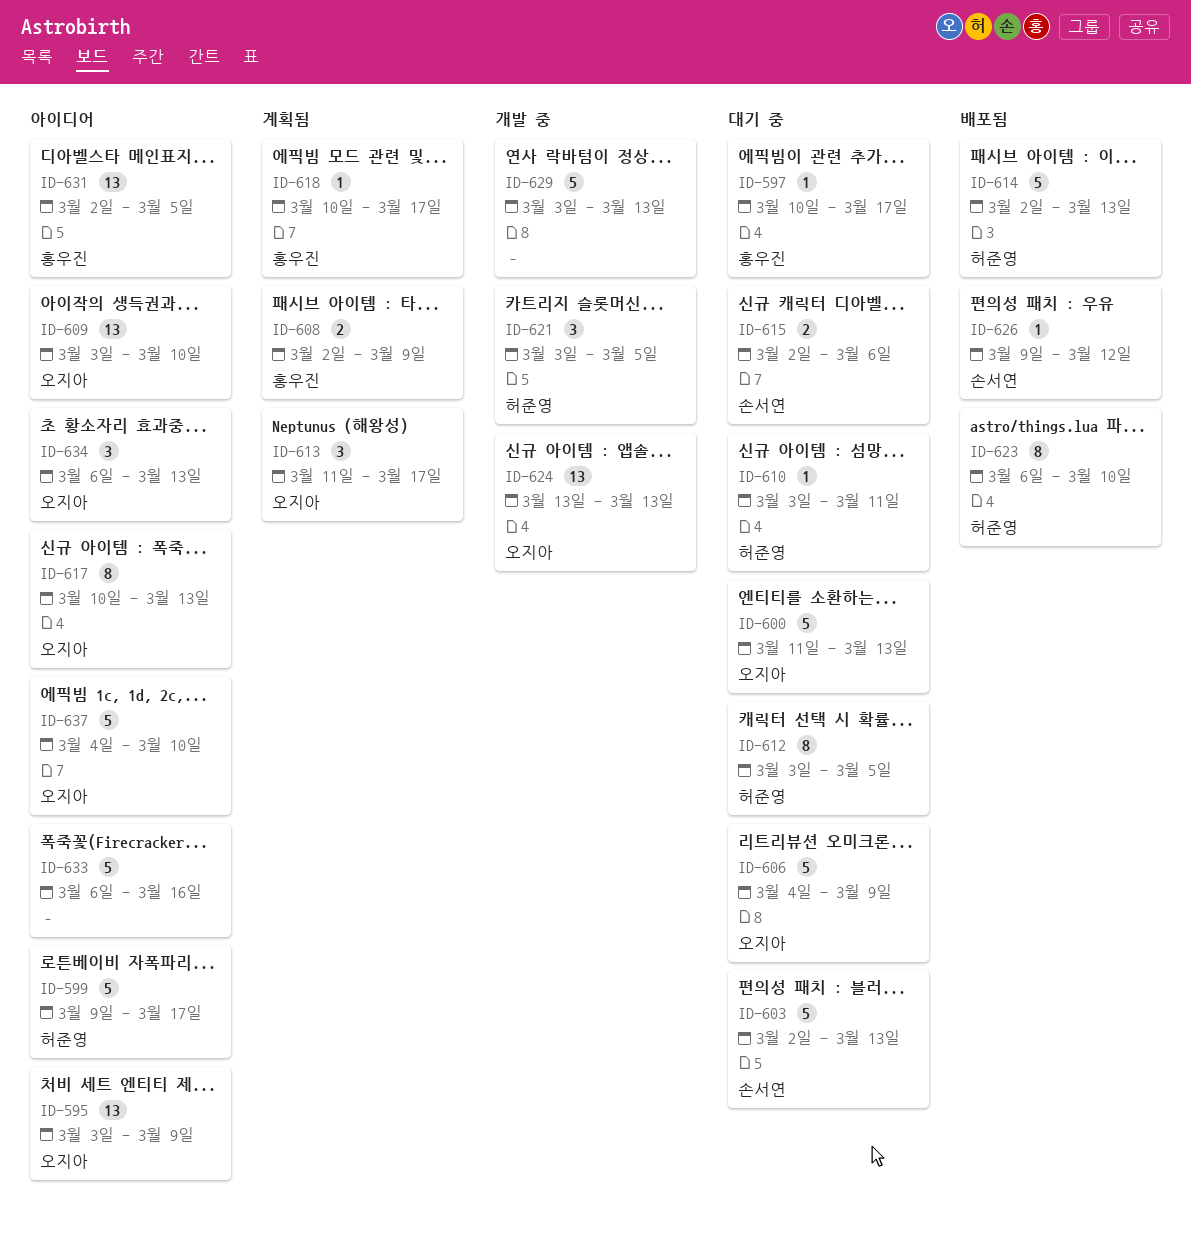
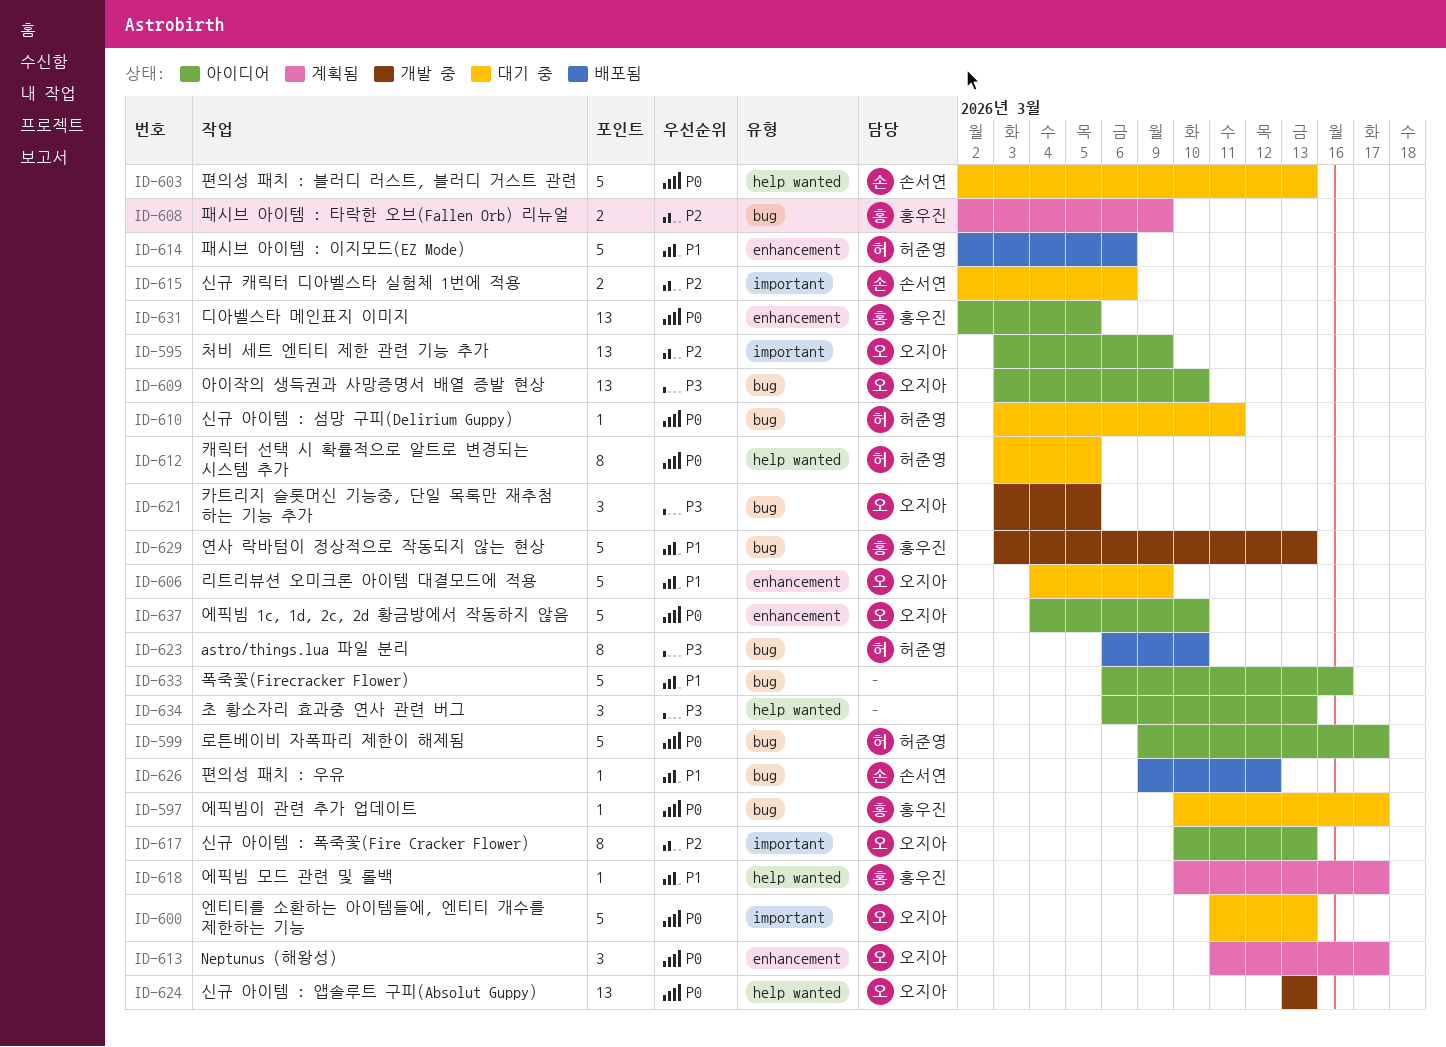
ID-614, due: Mar 13 -> Mar 6
ID-621, owner: 허준영 -> 오지아
ID-629, owner: none -> 홍우진
ID-634, owner: 오지아 -> none

